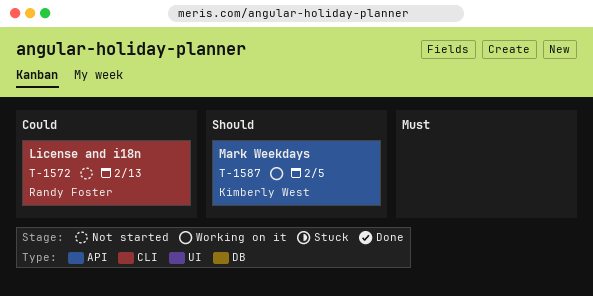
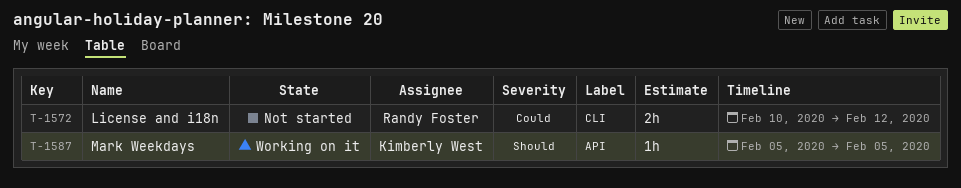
T-1572, due: Feb 13 -> Feb 12

